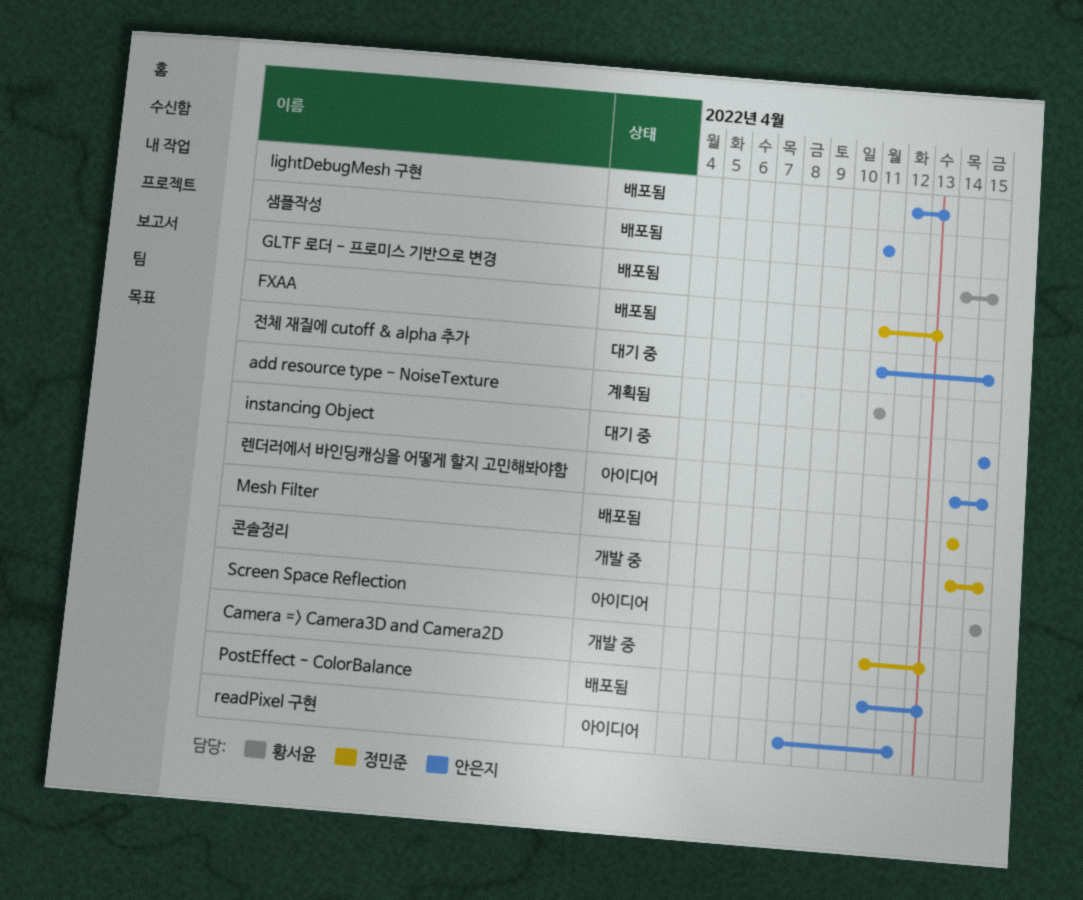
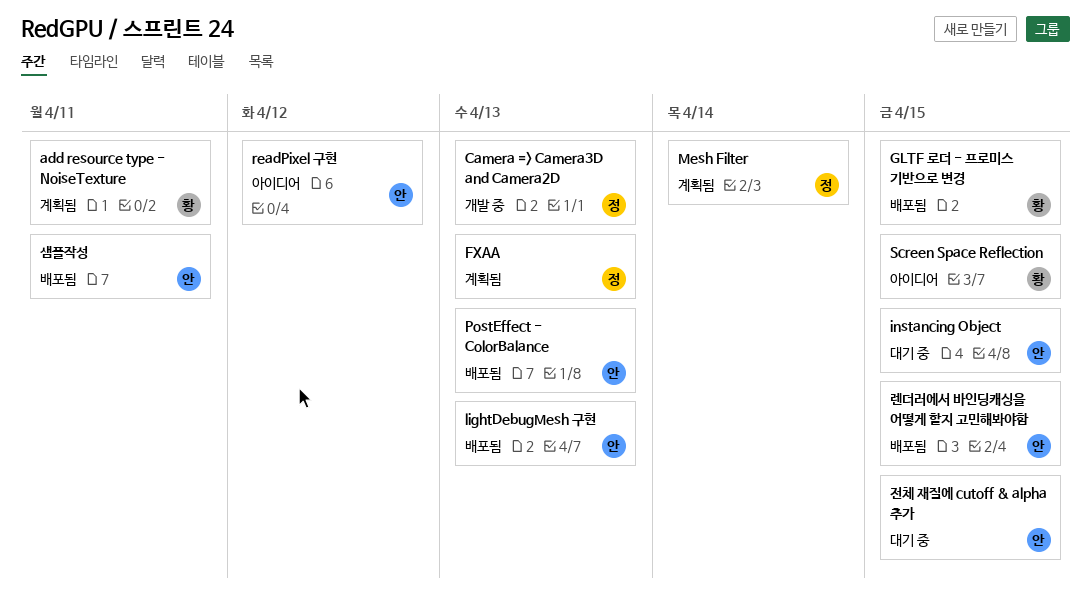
FXAA, status: 배포됨 -> 계획됨
Mesh Filter, status: 배포됨 -> 계획됨
렌더러에서 바인딩캐싱을 어떻게 할지 고민해봐야함, status: 아이디어 -> 배포됨
콘솔정리: present -> none

